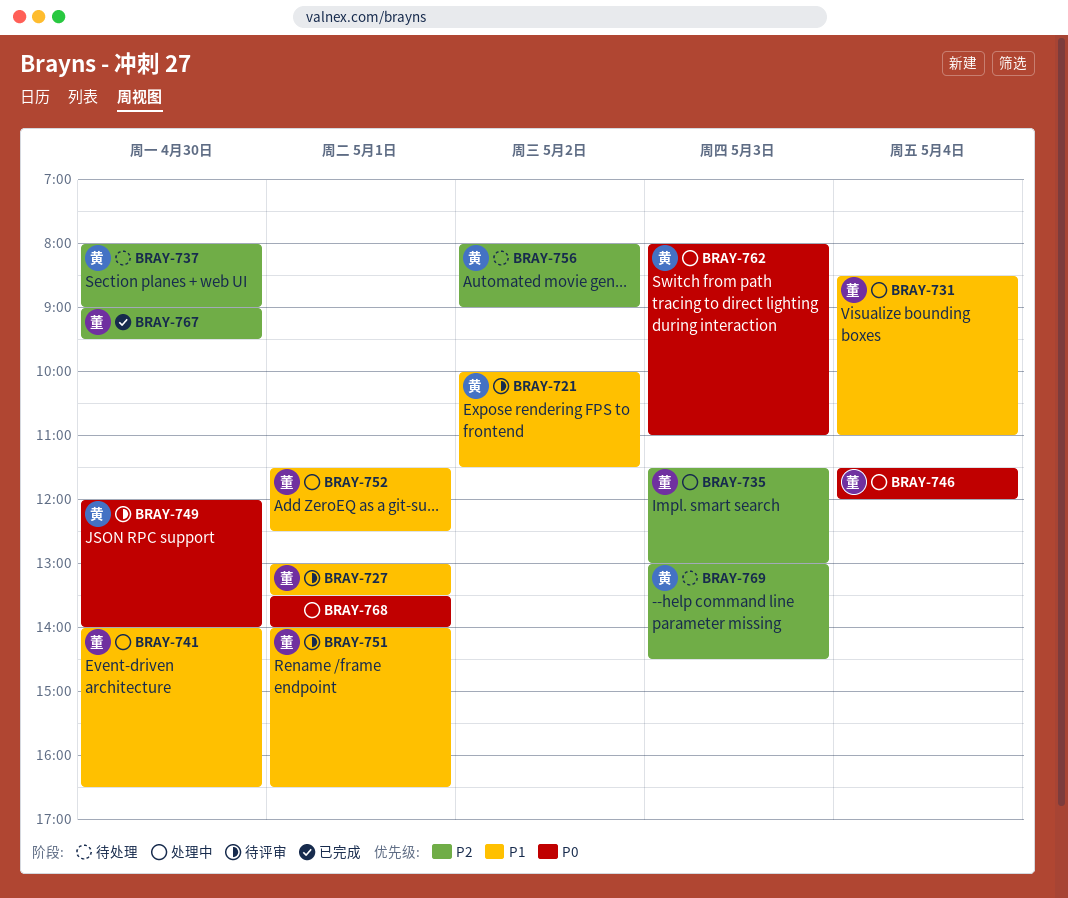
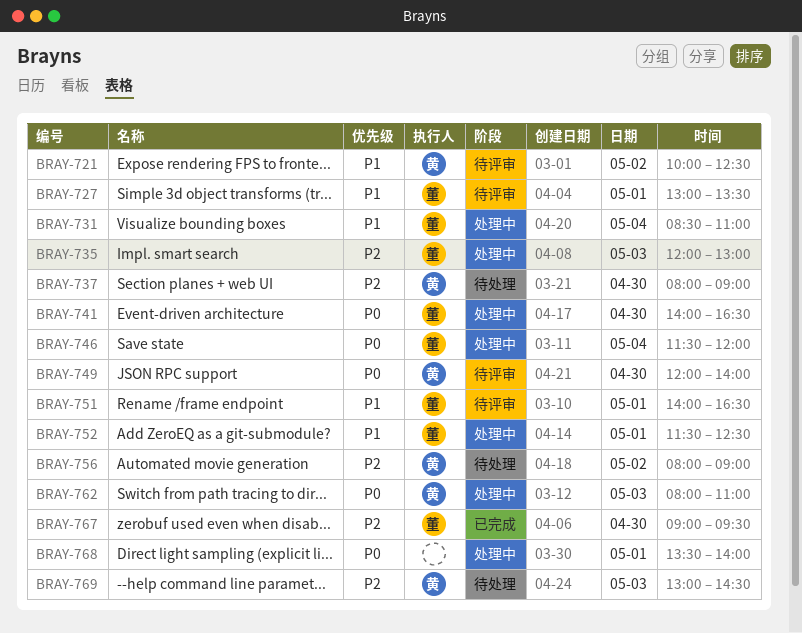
BRAY-721, ends: 11:30 -> 12:30
BRAY-735, begins: 11:30 -> 12:00
BRAY-741, priority: P1 -> P0

